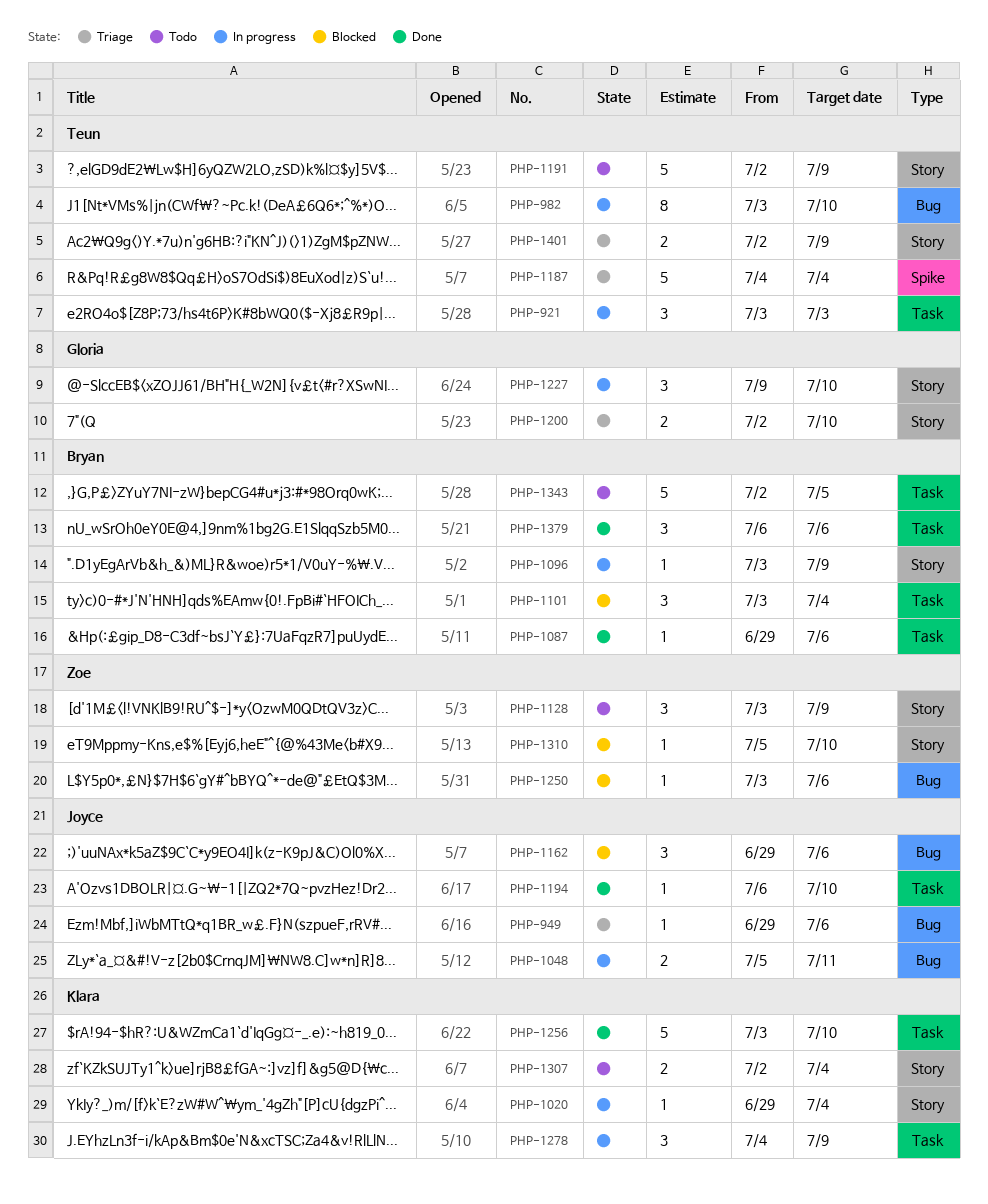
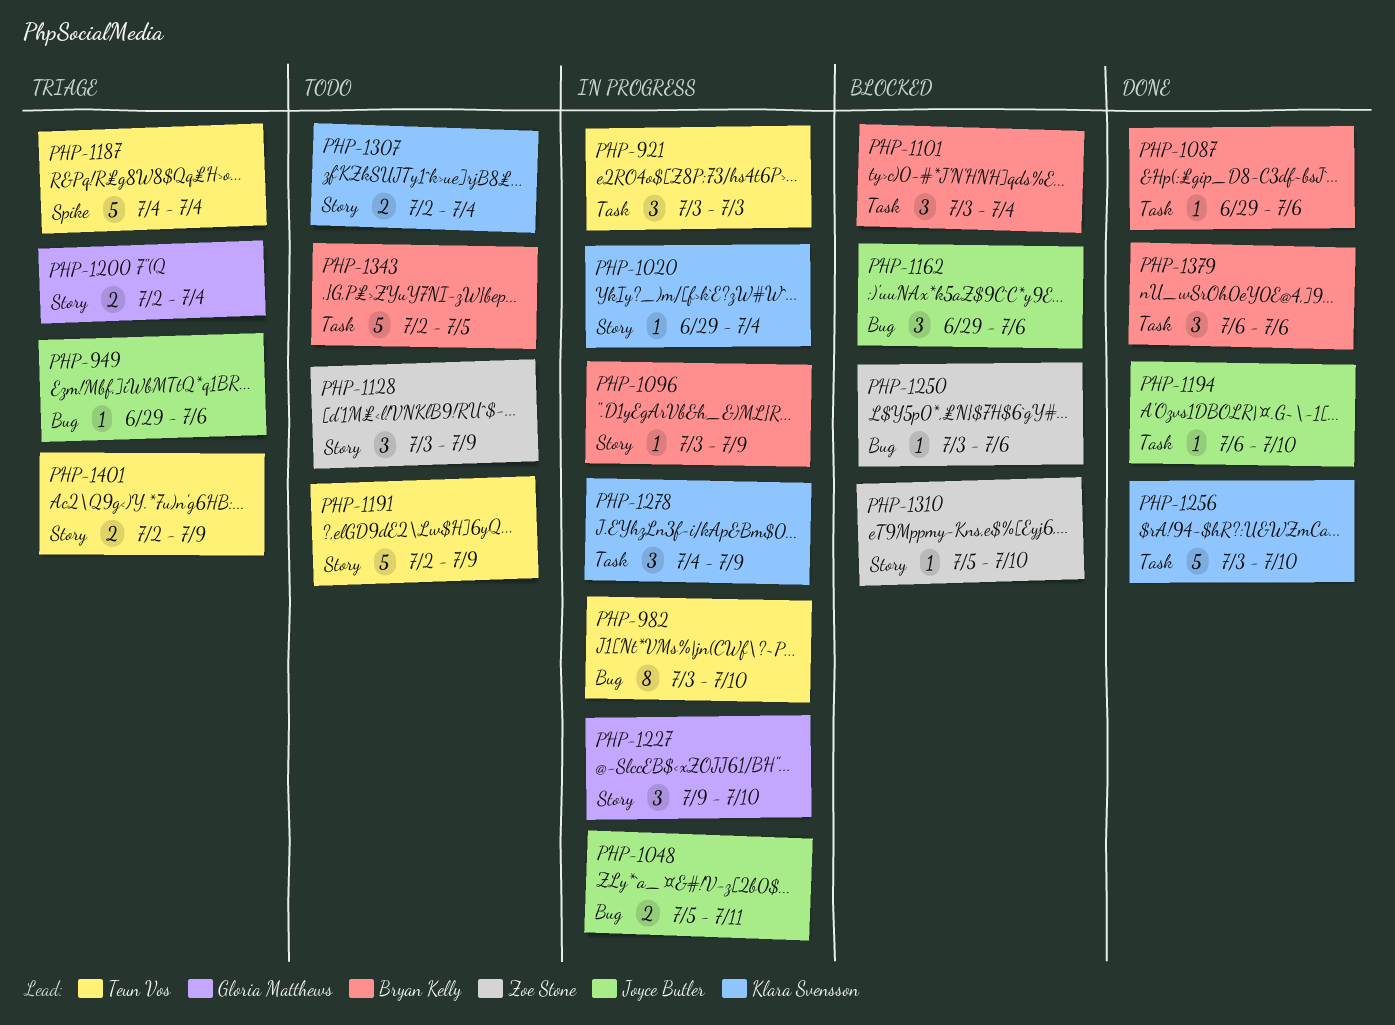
PHP-1200, due: Jul 10 -> Jul 4

